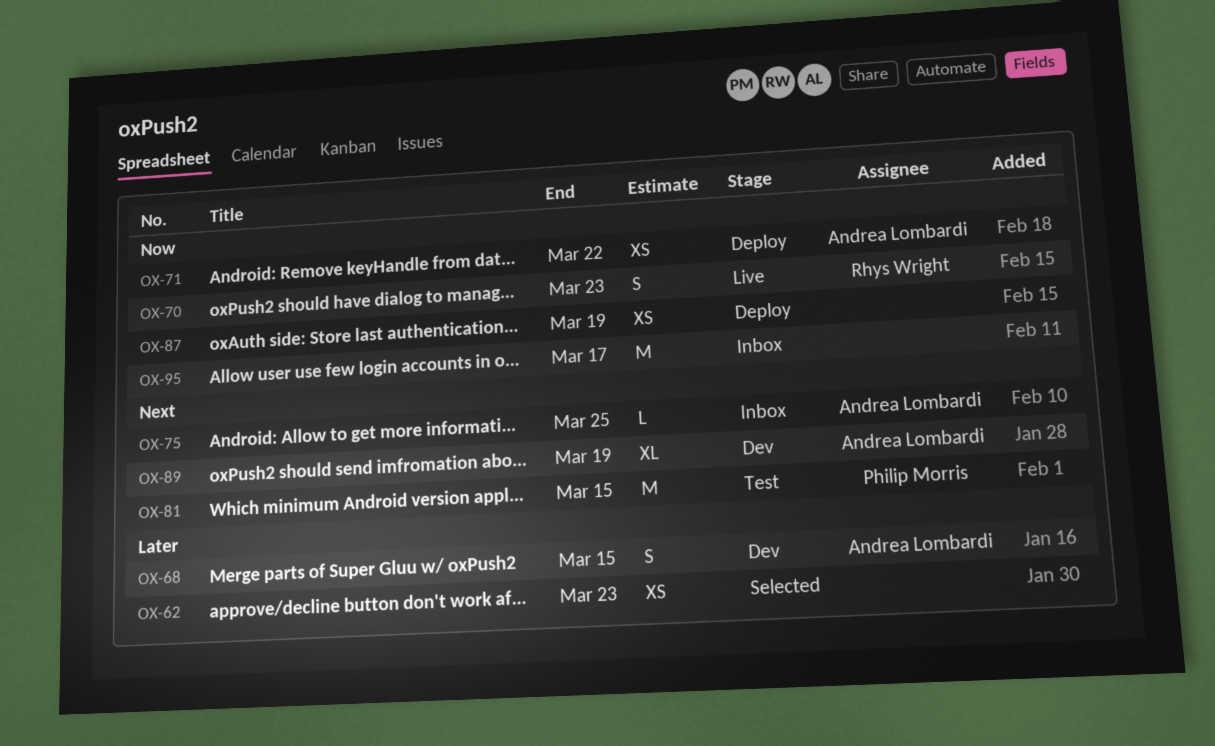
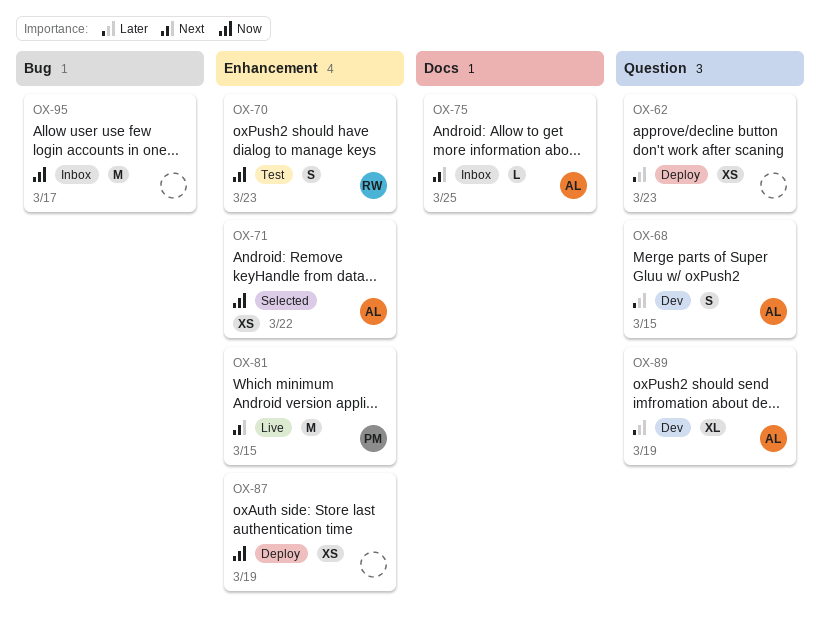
OX-62, status: Selected -> Deploy
OX-70, status: Live -> Test
OX-71, status: Deploy -> Selected
OX-81, status: Test -> Live
OX-89, priority: Next -> Later

